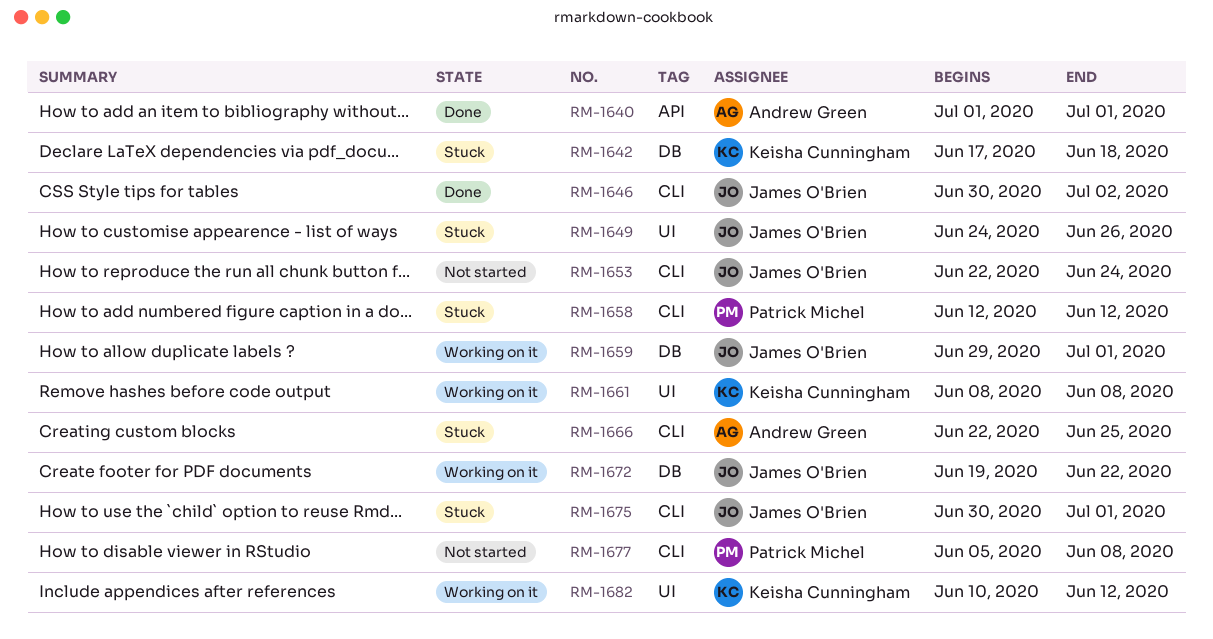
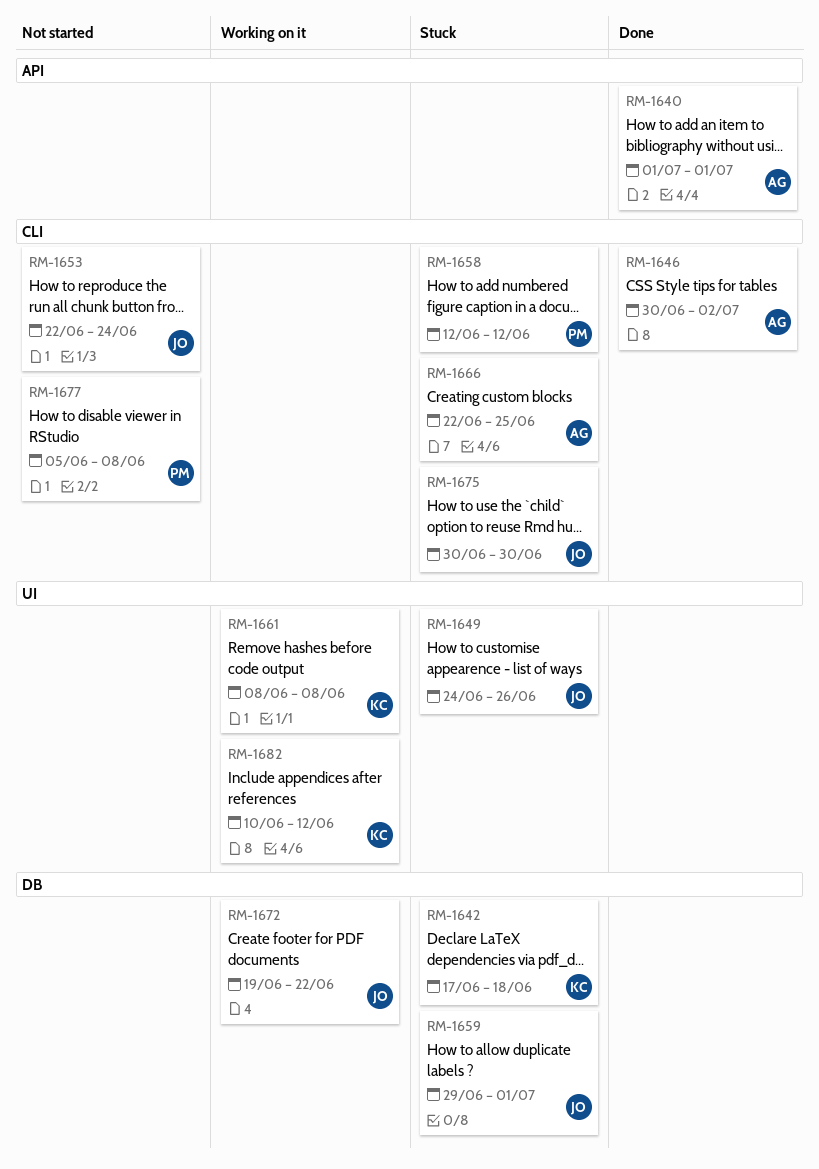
RM-1646, owner: James O'Brien -> Andrew Green
RM-1659, status: Working on it -> Stuck
RM-1675, due: Jul 1 -> Jun 30

